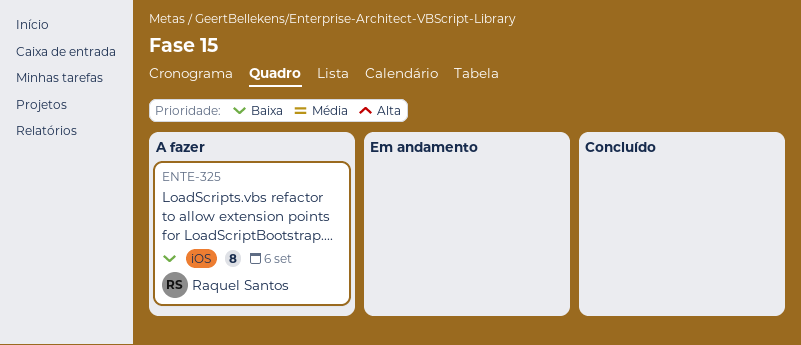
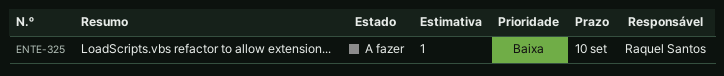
ENTE-325, estimate: 8 -> 1
ENTE-325, due: Sep 6 -> Sep 10

